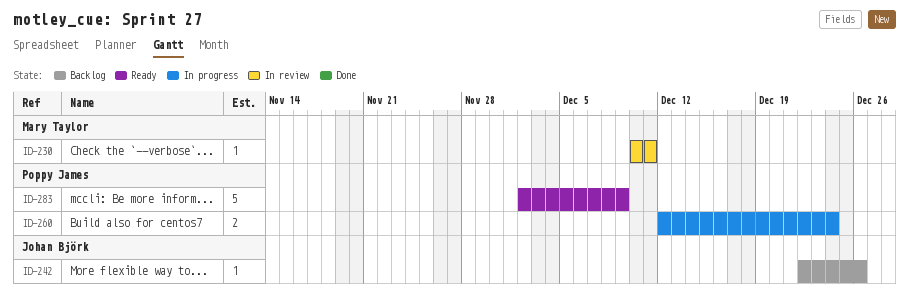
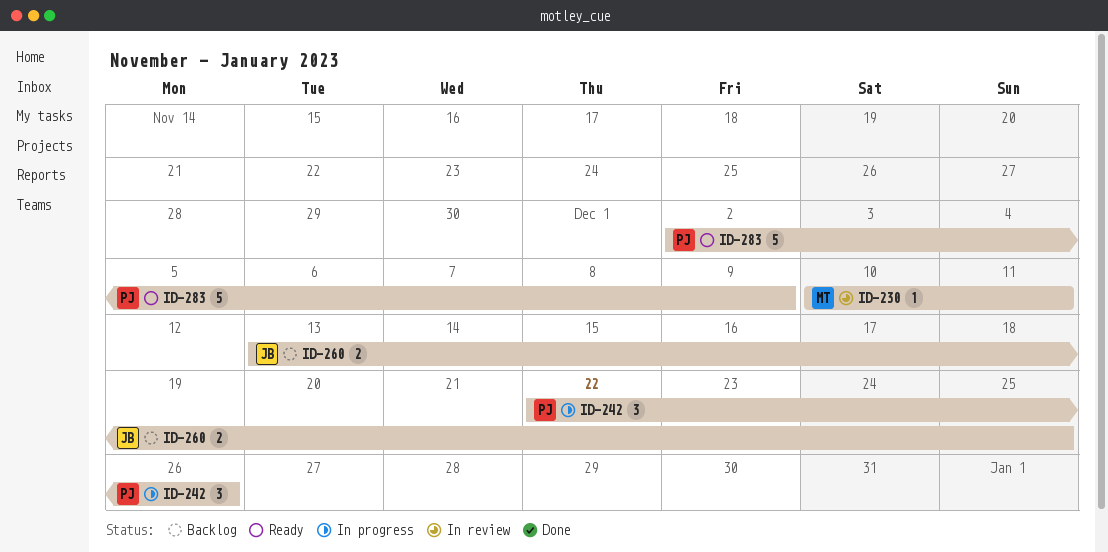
ID-242, status: Backlog -> In progress
ID-242, owner: Johan Björk -> Poppy James
ID-242, estimate: 1 -> 3
ID-260, status: In progress -> Backlog
ID-260, owner: Poppy James -> Johan Björk
ID-260, start: Dec 12 -> Dec 13
ID-260, due: Dec 24 -> Dec 25

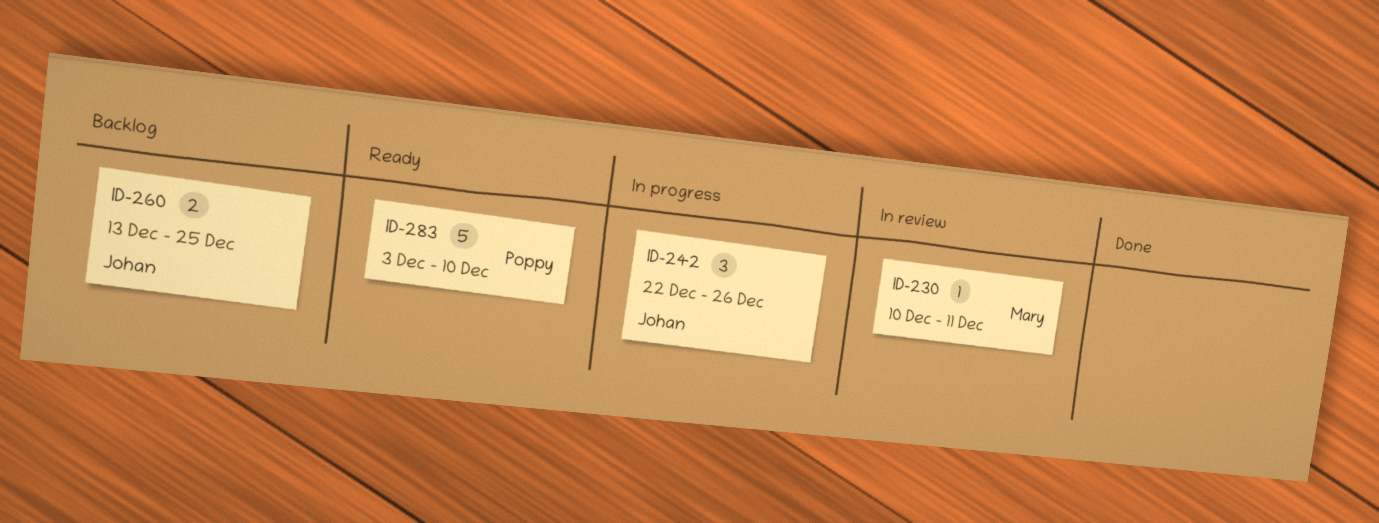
ID-242, owner: Poppy -> Johan
ID-283, start: Dec 2 -> Dec 3
ID-283, due: Dec 9 -> Dec 10

